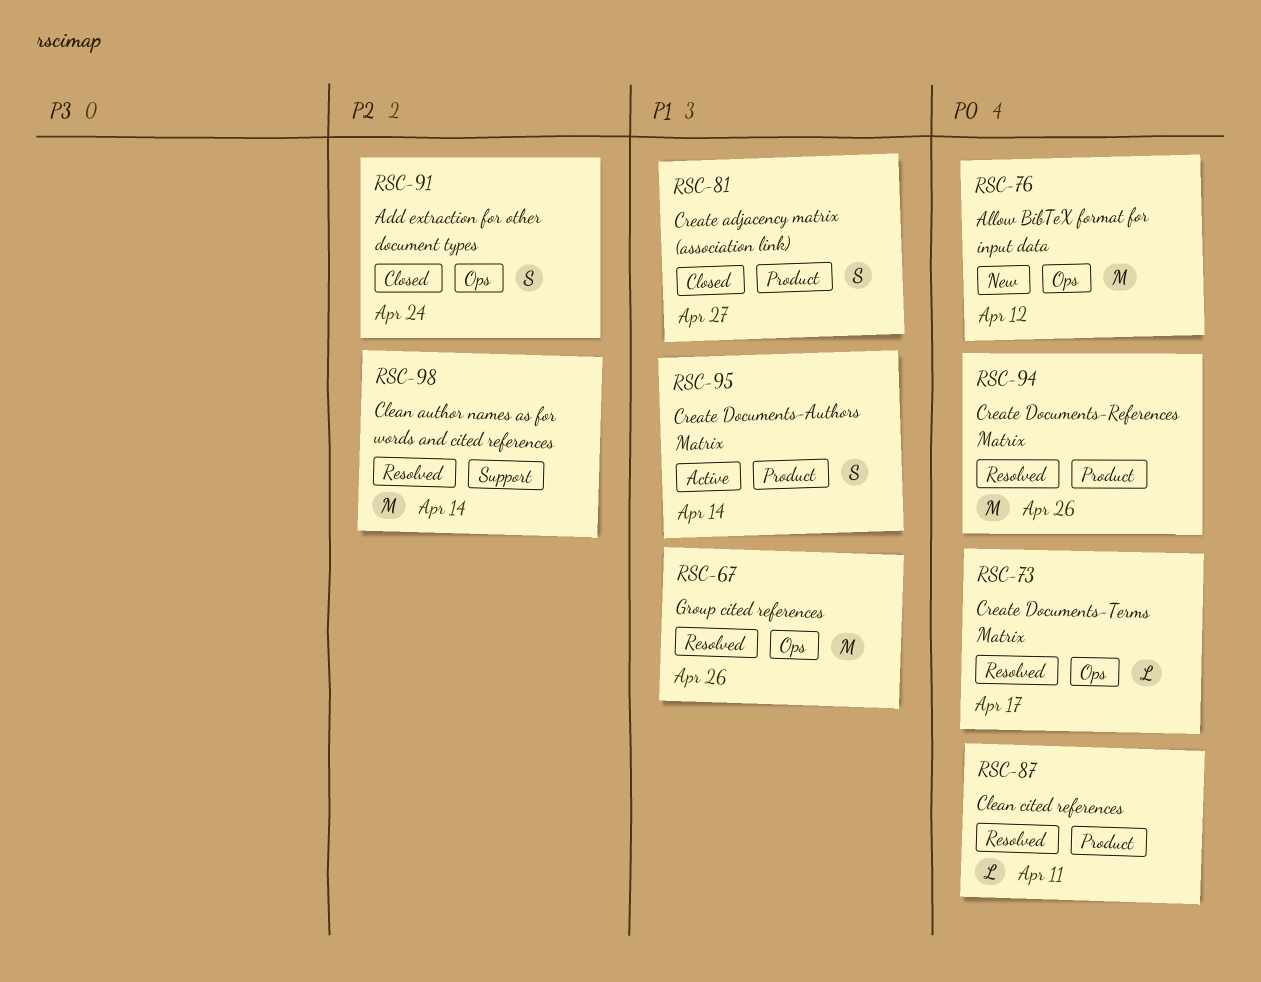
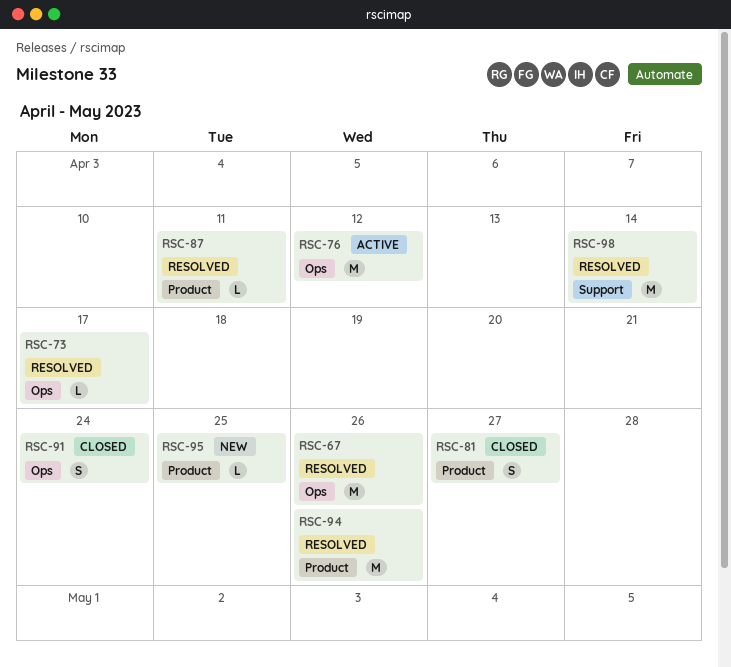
RSC-76, status: New -> Active
RSC-95, status: Active -> New
RSC-95, estimate: S -> L
RSC-95, due: Apr 14 -> Apr 25

